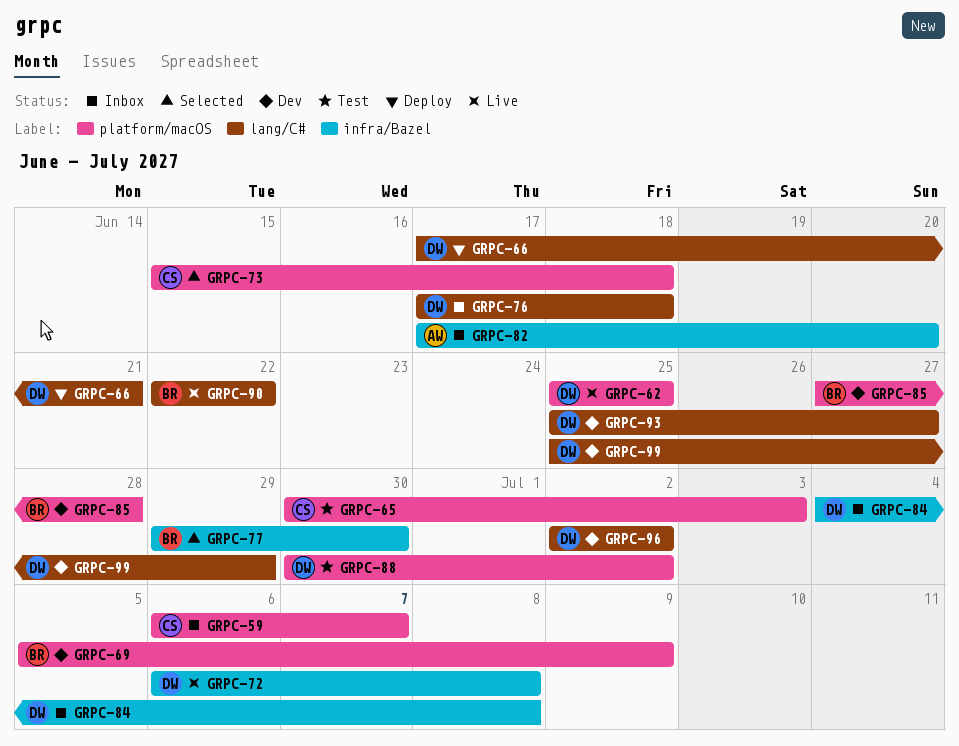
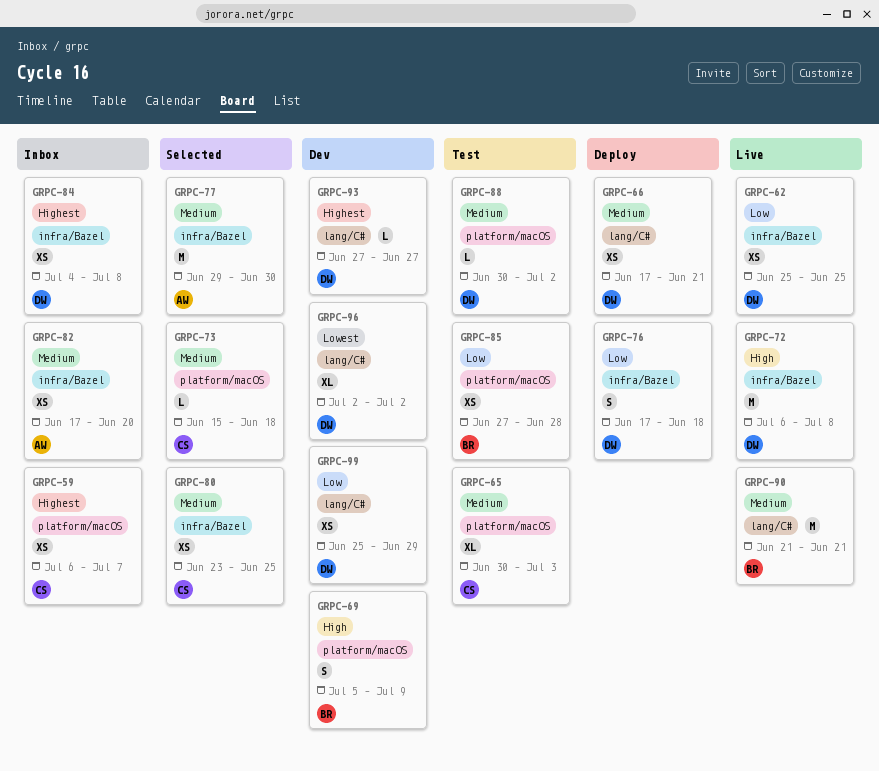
GRPC-62, label: platform/macOS -> infra/Bazel
GRPC-76, status: Inbox -> Deploy
GRPC-76, label: lang/C# -> infra/Bazel
GRPC-77, owner: BR -> AW
GRPC-80: none -> present
GRPC-85, status: Dev -> Test
GRPC-90, start: Jun 22 -> Jun 21
GRPC-90, due: Jun 22 -> Jun 21
GRPC-93, start: Jun 25 -> Jun 27

